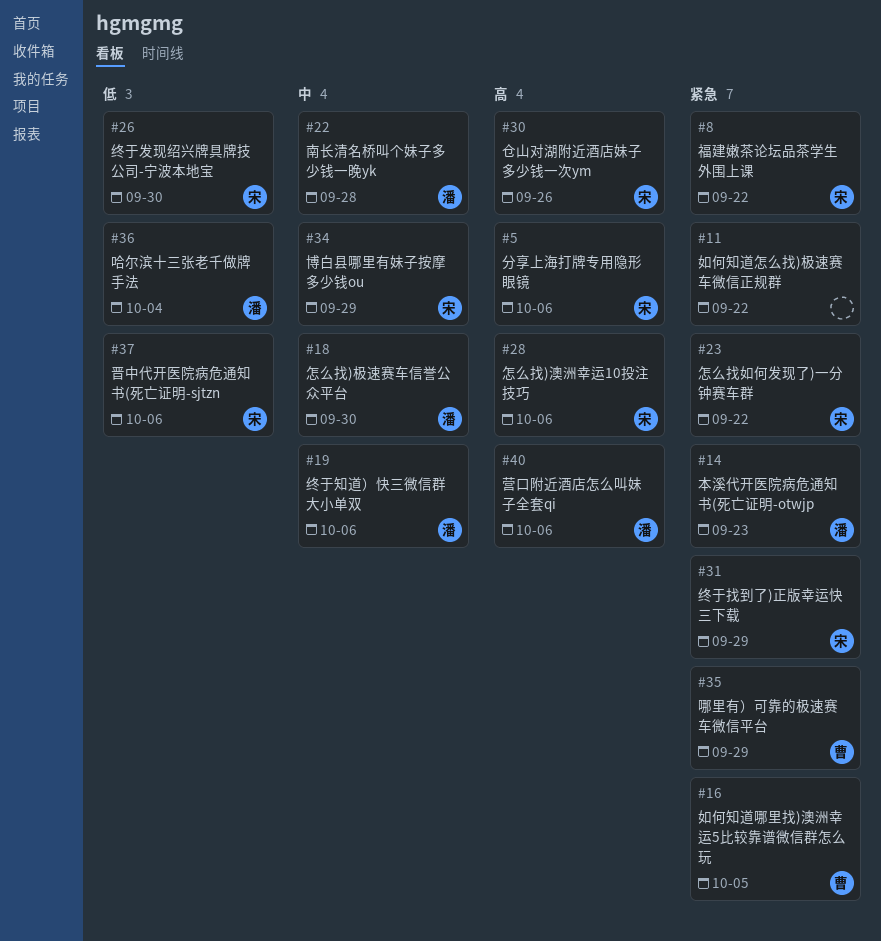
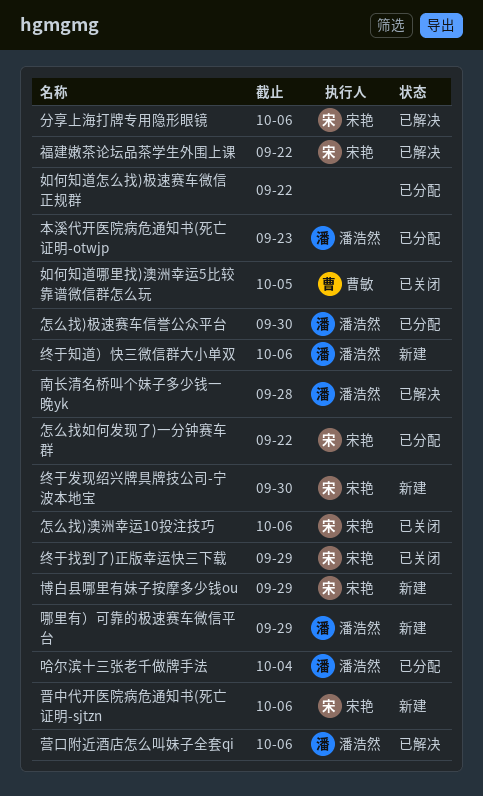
仓山对湖附近酒店妹子多少钱一次ym: present -> none
哪里有）可靠的极速赛车微信平台, owner: 曹敏 -> 潘浩然

